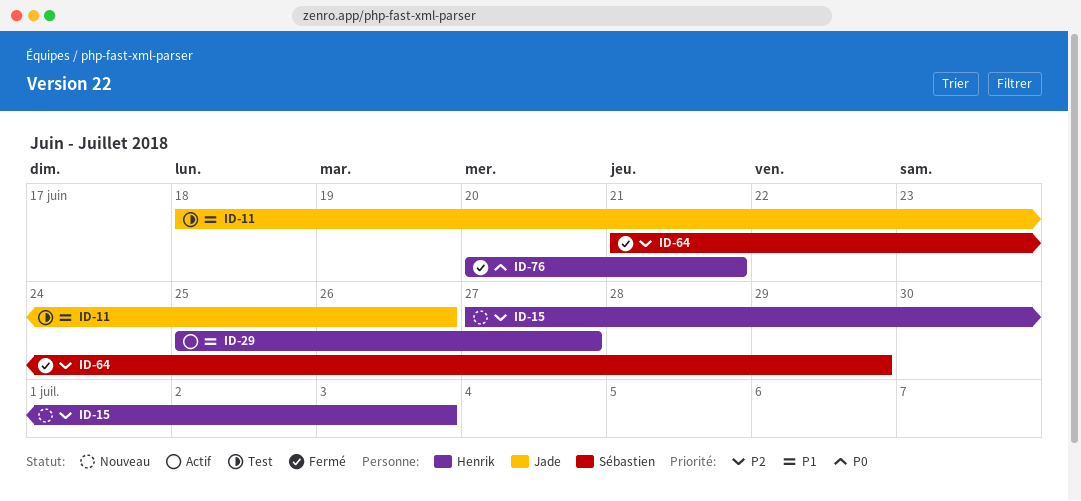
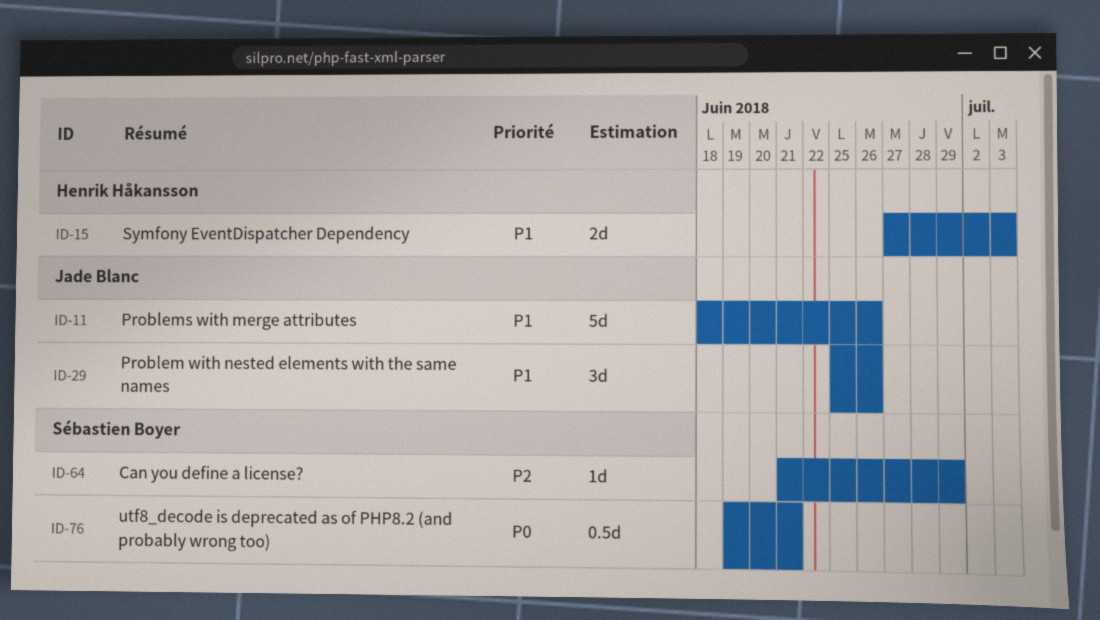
ID-15, priority: P2 -> P1
ID-29, owner: Henrik Håkansson -> Jade Blanc
ID-29, due: Jun 27 -> Jun 26
ID-76, owner: Henrik Håkansson -> Sébastien Boyer
ID-76, start: Jun 20 -> Jun 19

